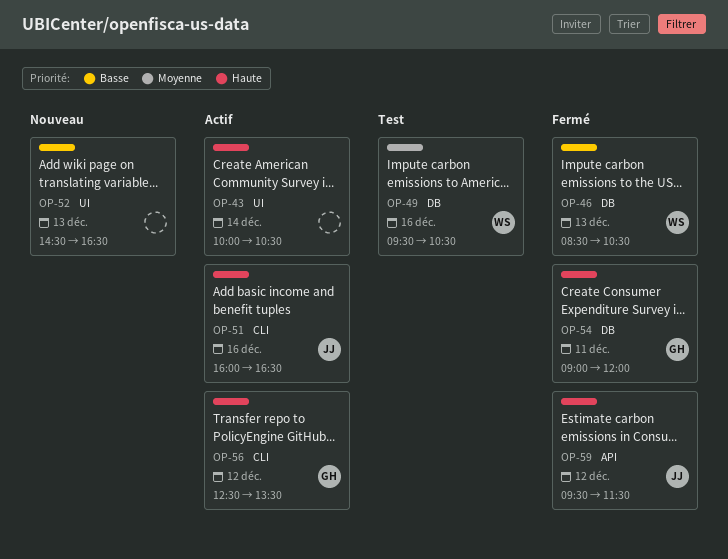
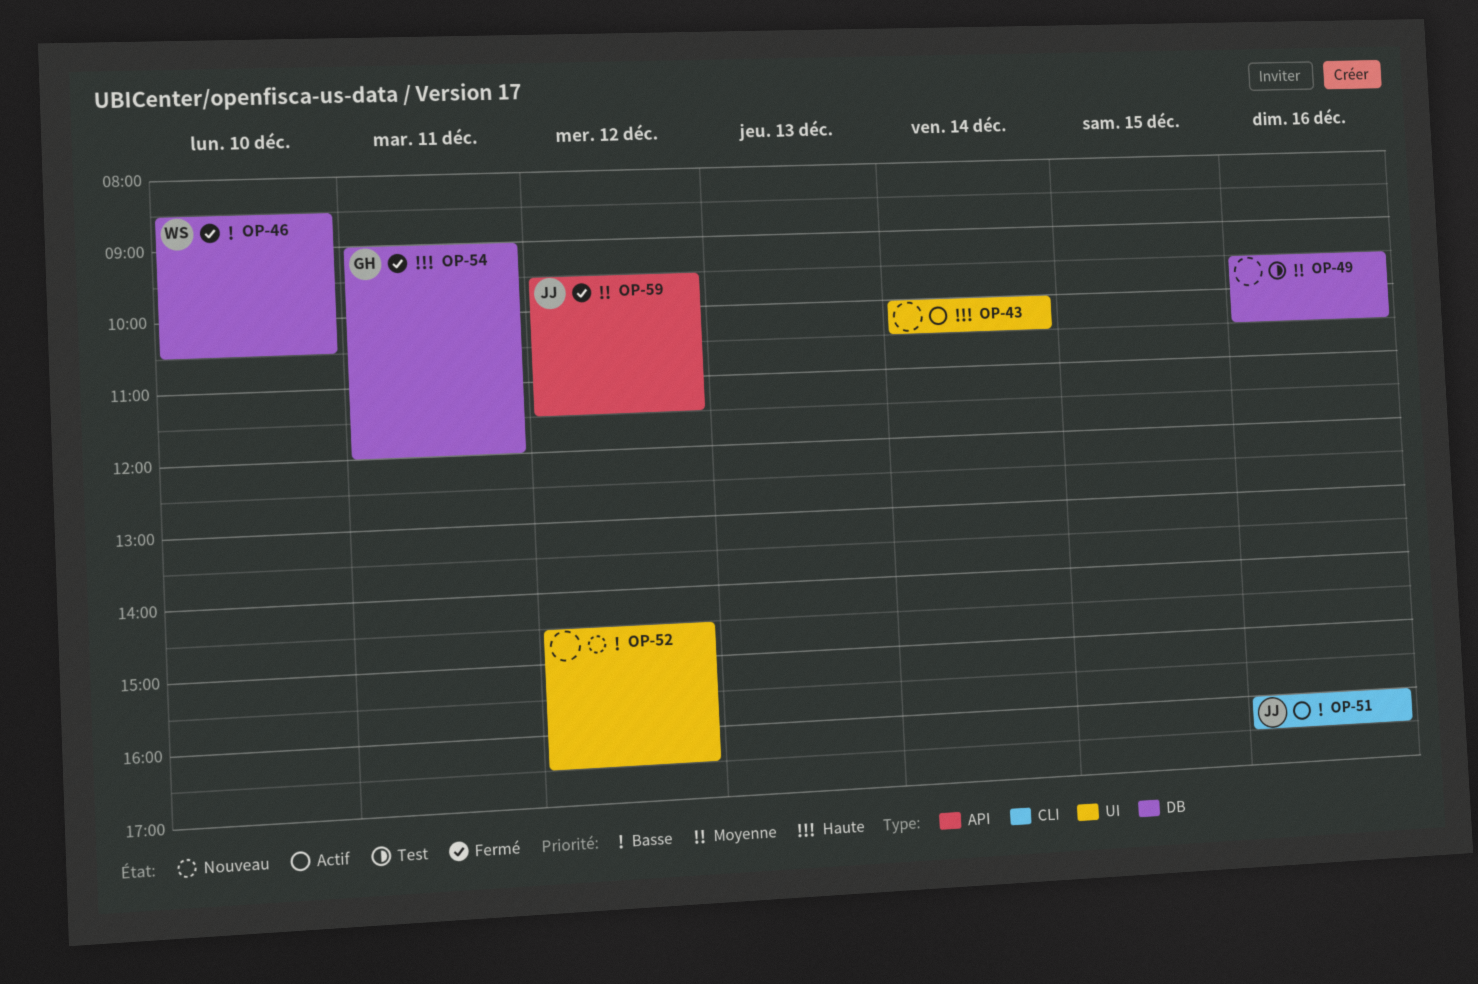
OP-46, day: Dec 13 -> Dec 10
OP-49, owner: WS -> none
OP-51, priority: Haute -> Basse
OP-52, day: Dec 13 -> Dec 12
OP-56: present -> none
OP-59, priority: Haute -> Moyenne

